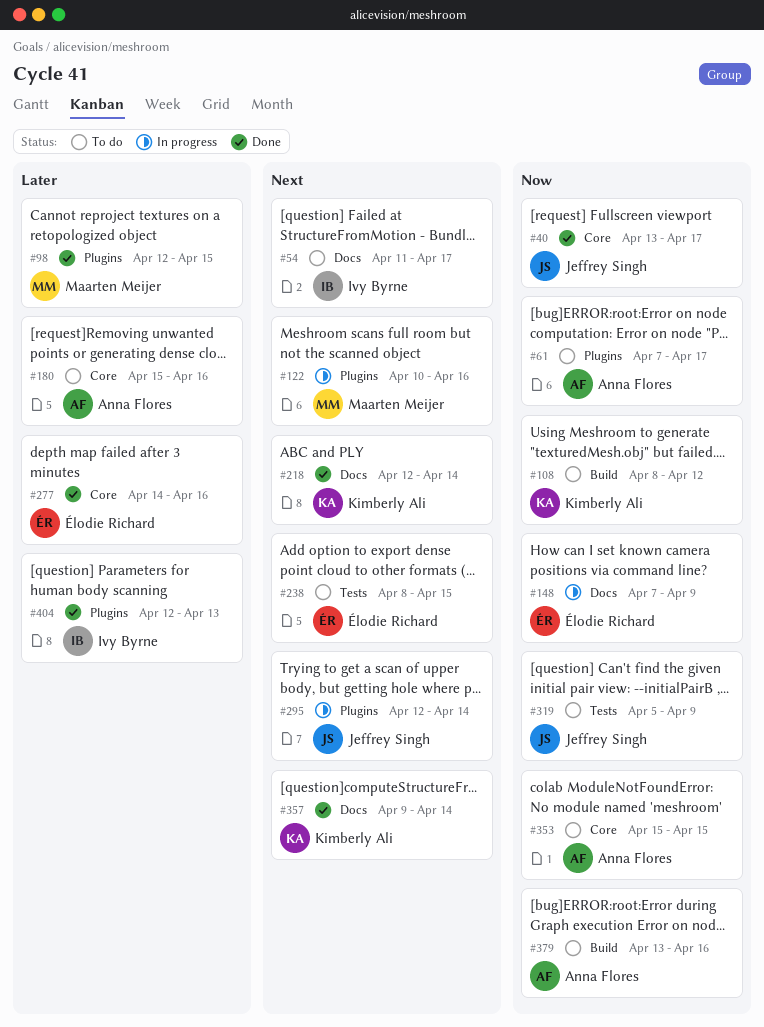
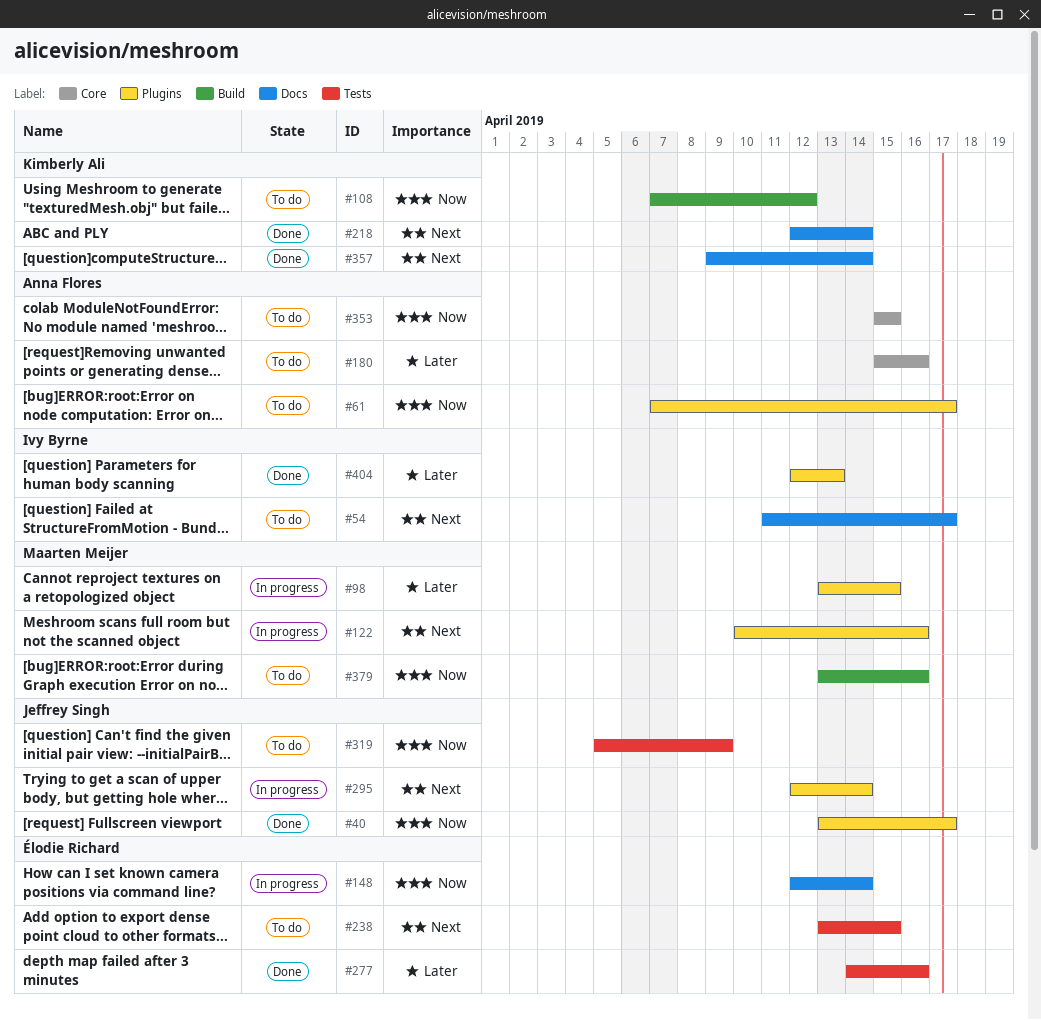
#40, label: Core -> Plugins
#98, status: Done -> In progress
#98, start: Apr 12 -> Apr 13
#108, start: Apr 8 -> Apr 7
#148, start: Apr 7 -> Apr 12
#148, due: Apr 9 -> Apr 14
#238, start: Apr 8 -> Apr 13
#277, label: Core -> Tests
#379, owner: Anna Flores -> Maarten Meijer

